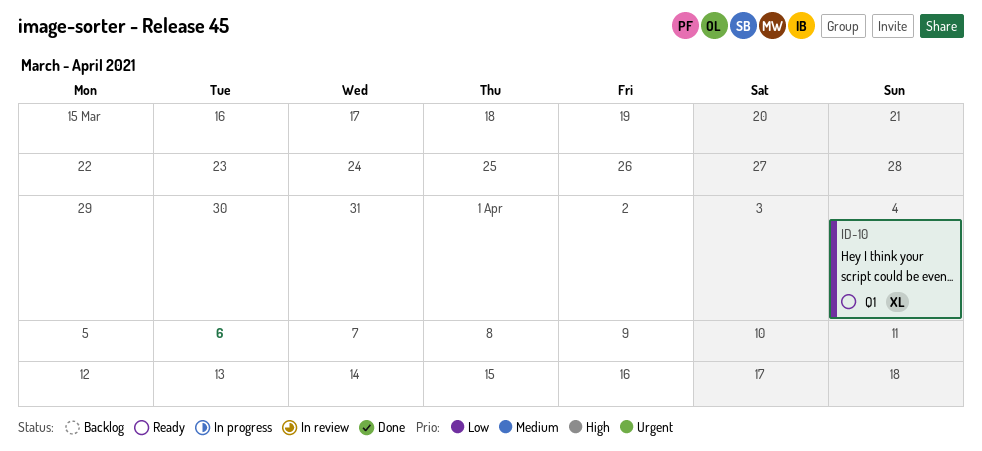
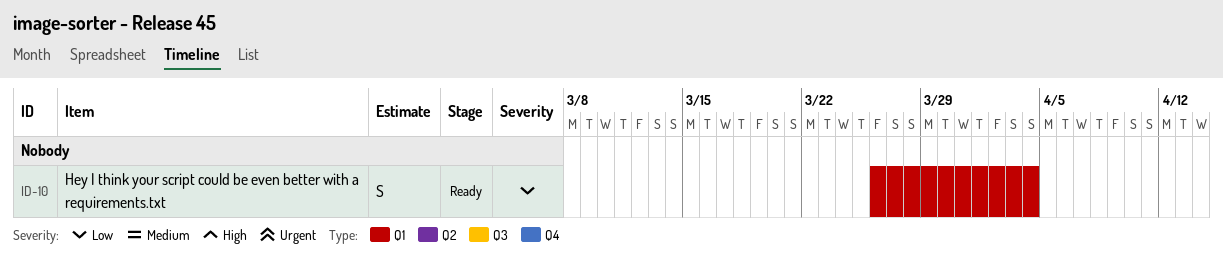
ID-10, estimate: XL -> S

